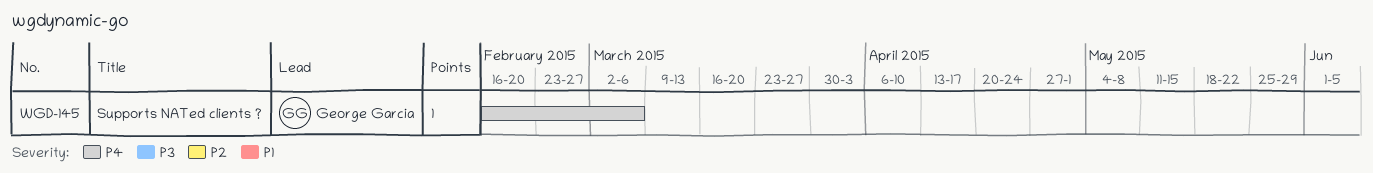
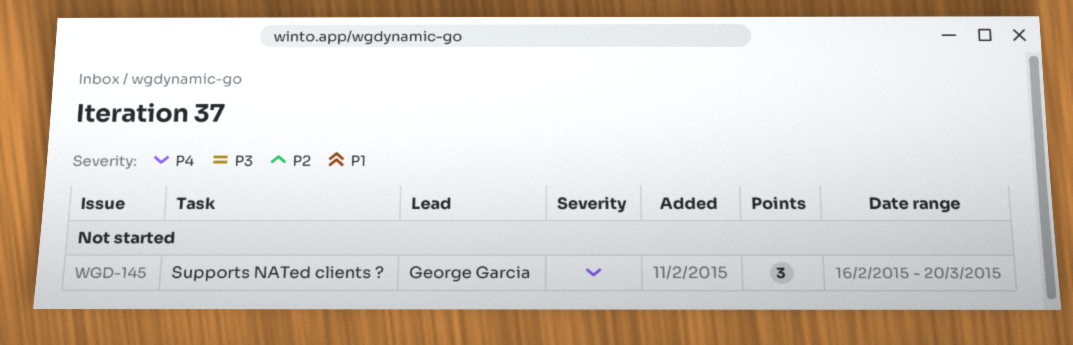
WGD-145, estimate: 1 -> 3
WGD-145, due: Mar 6 -> Mar 20

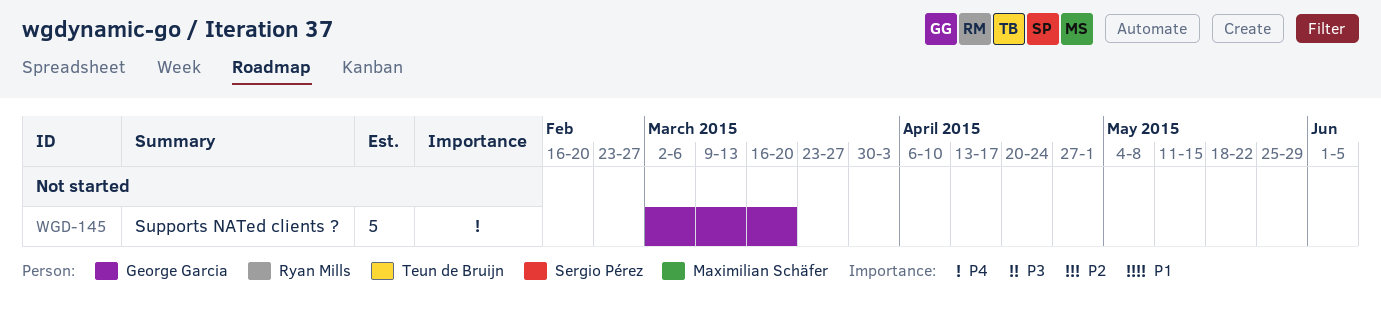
WGD-145, estimate: 3 -> 5
WGD-145, start: Feb 16 -> Mar 2

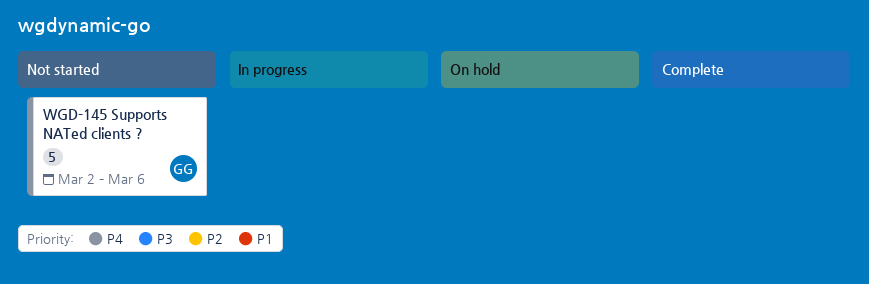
WGD-145, due: Mar 20 -> Mar 6

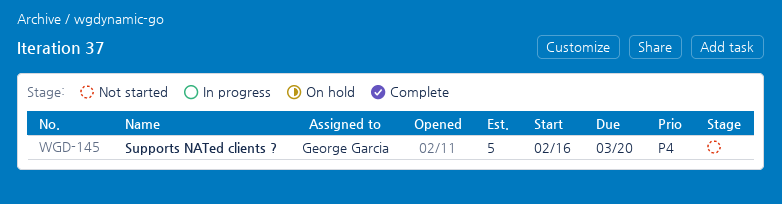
WGD-145, start: Mar 2 -> Feb 16
WGD-145, due: Mar 6 -> Mar 20

